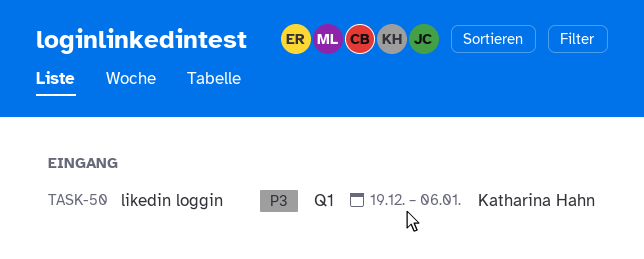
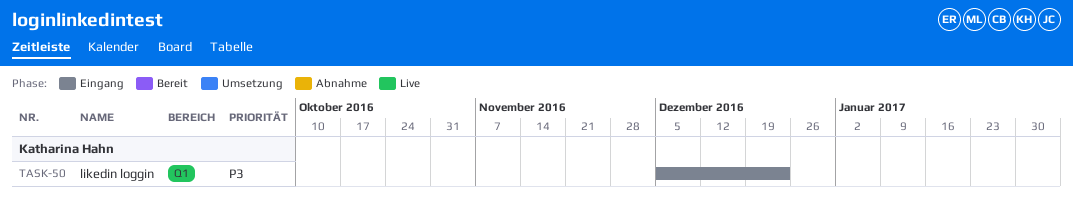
TASK-50, start: Dec 19 -> Dec 5
TASK-50, due: Jan 6 -> Dec 23

